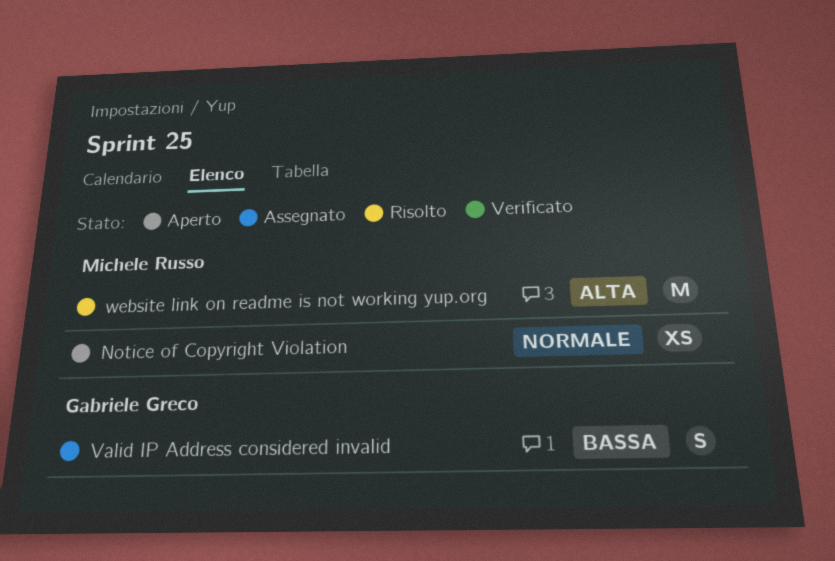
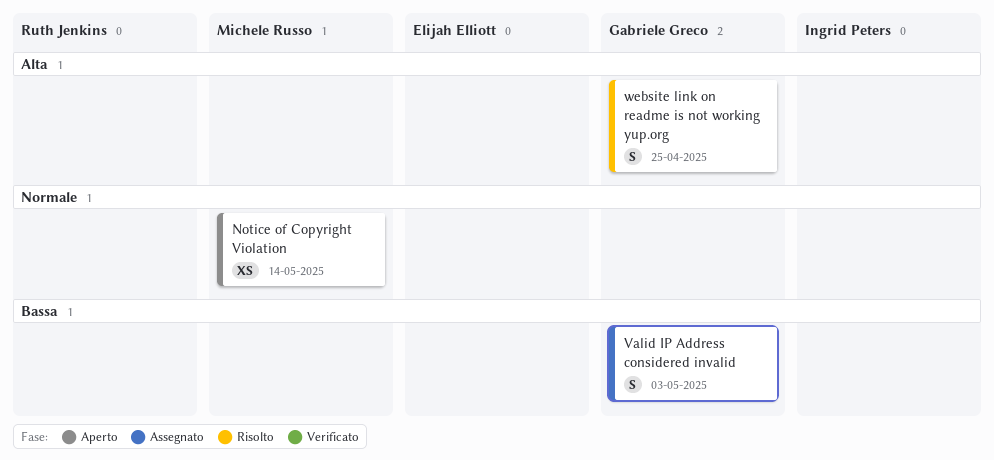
website link on readme is not working yup.org, owner: Michele Russo -> Gabriele Greco
website link on readme is not working yup.org, estimate: M -> S

